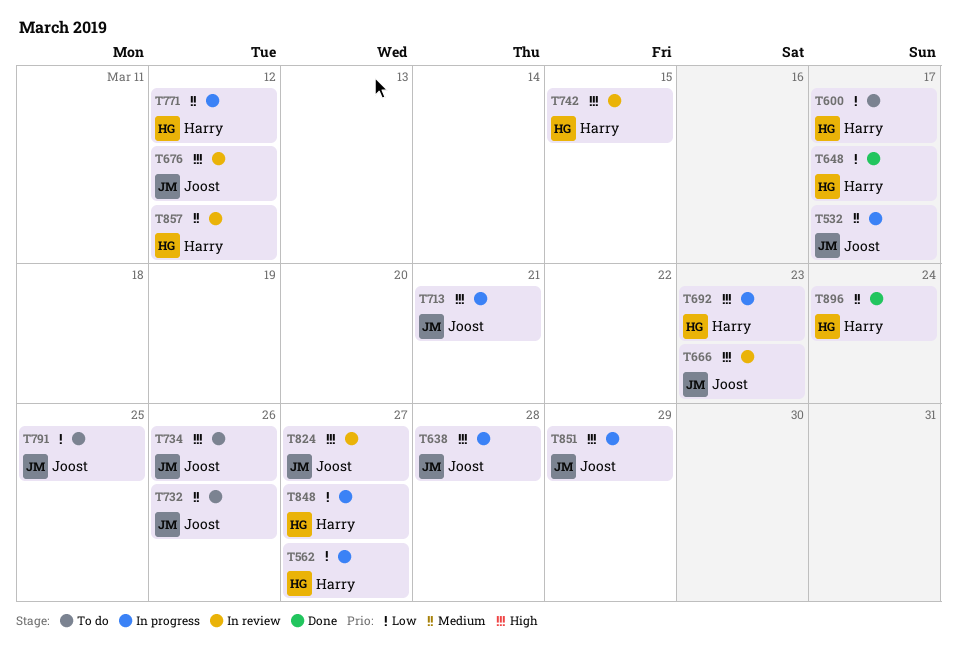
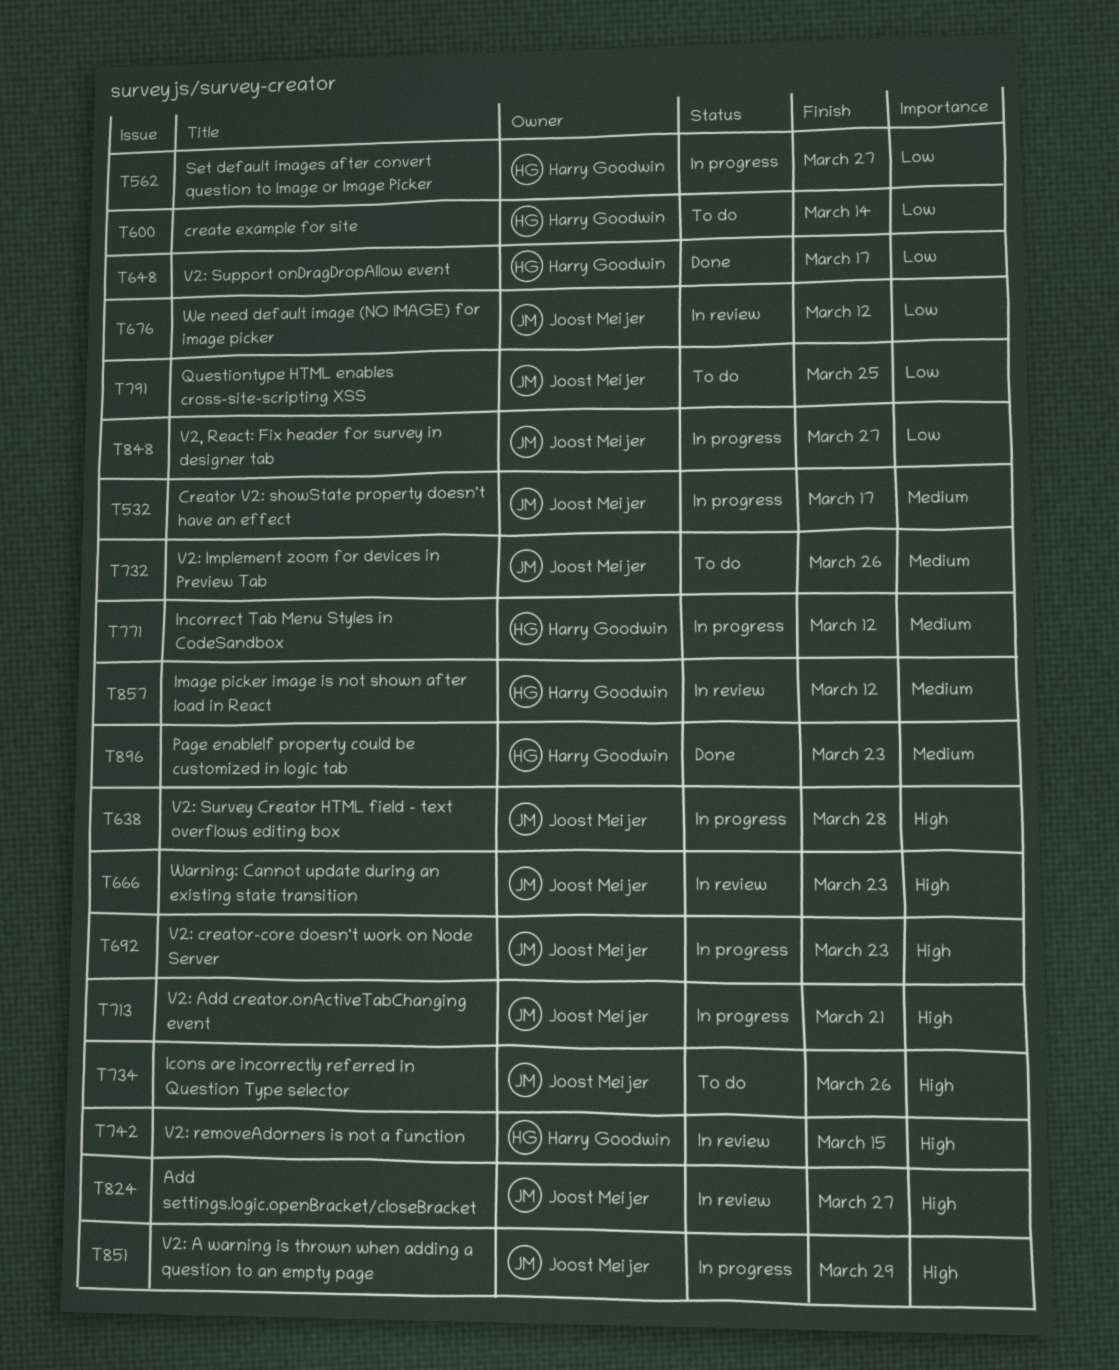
T600, due: Mar 17 -> Mar 14
T676, priority: High -> Low
T692, owner: Harry Goodwin -> Joost Meijer
T848, owner: Harry Goodwin -> Joost Meijer
T896, due: Mar 24 -> Mar 23

